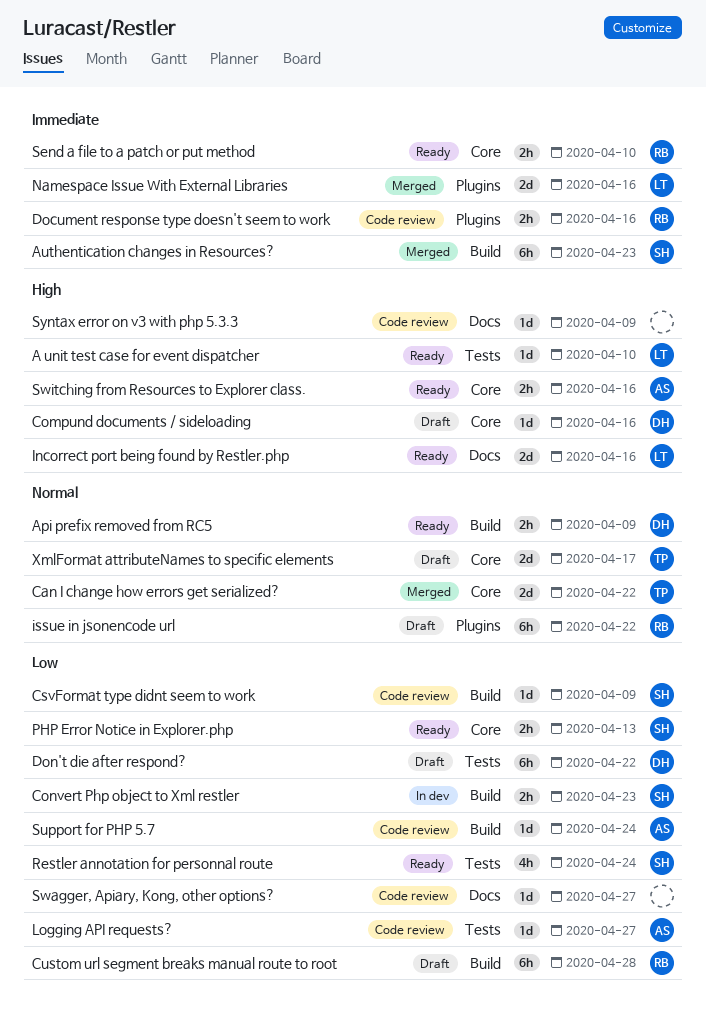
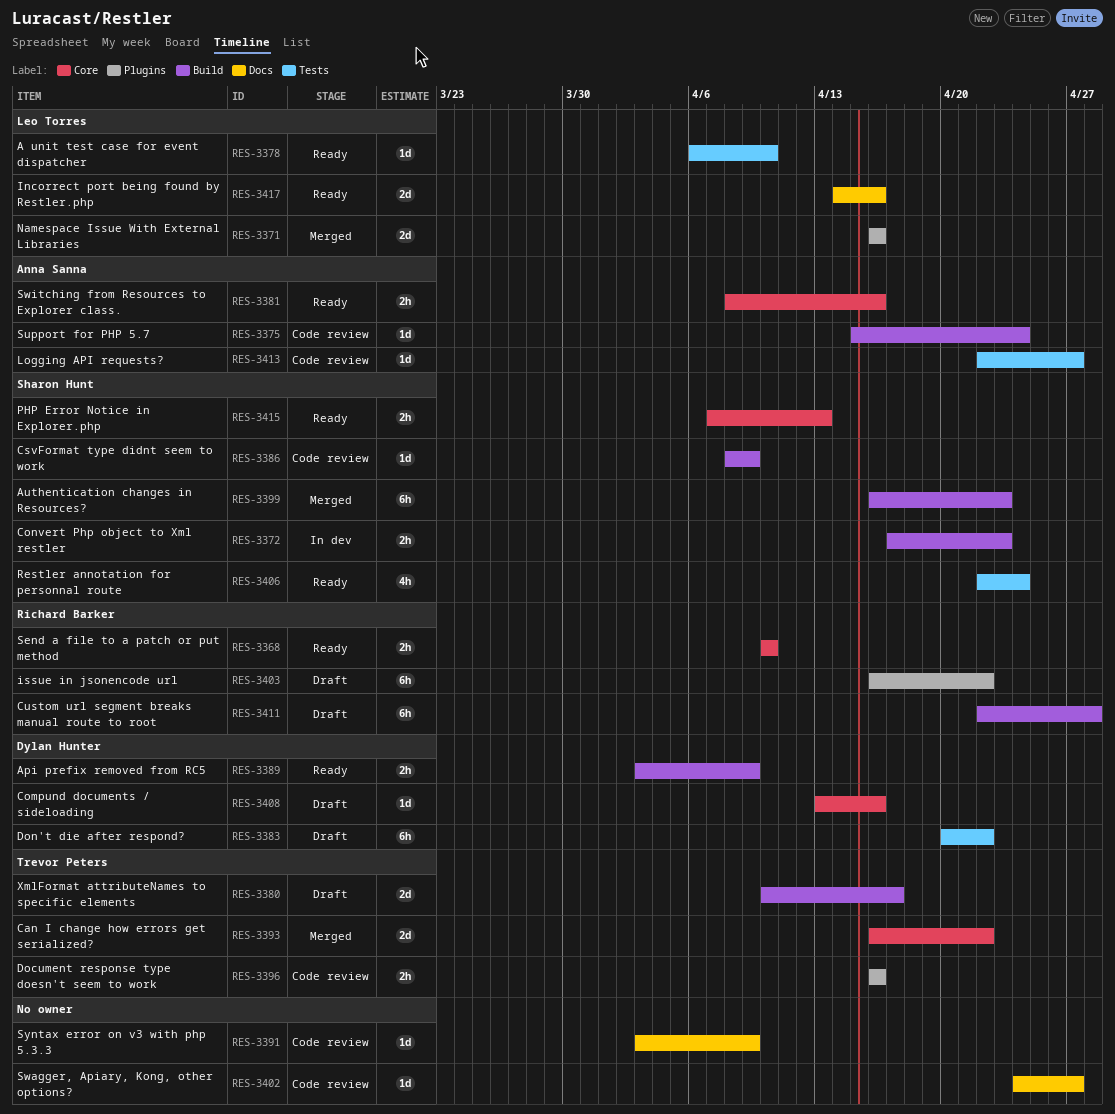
Document response type doesn't seem to work, owner: Richard Barker -> Trevor Peters
XmlFormat attributeNames to specific elements, label: Core -> Build

